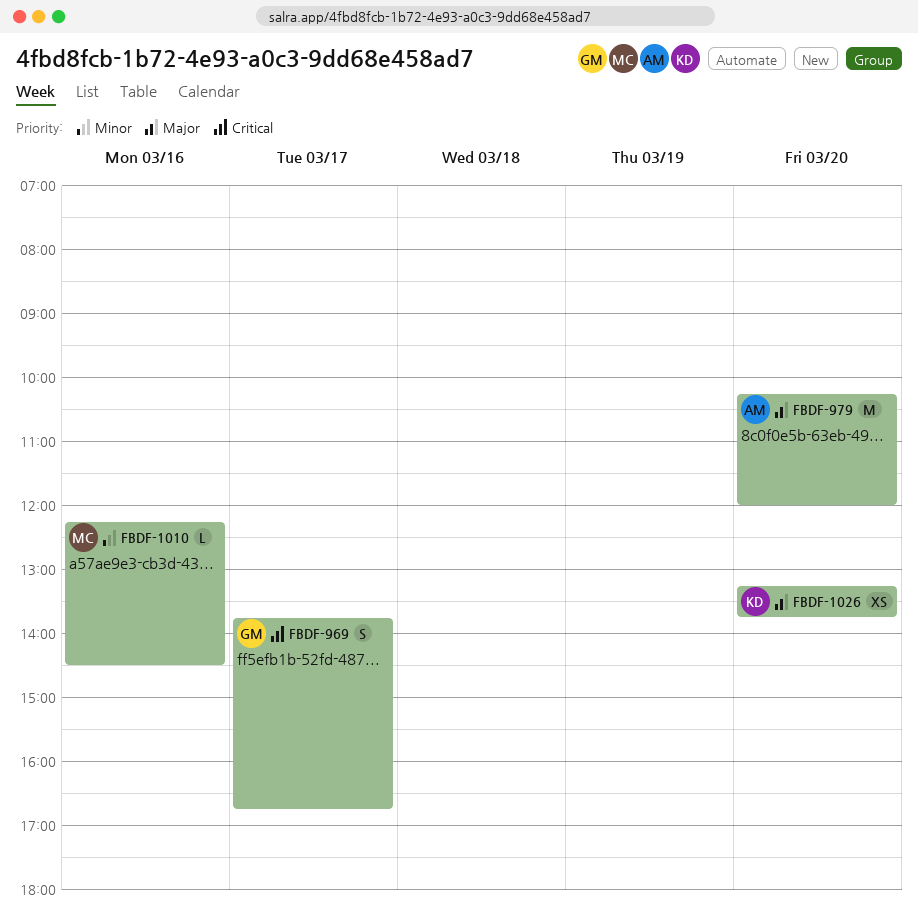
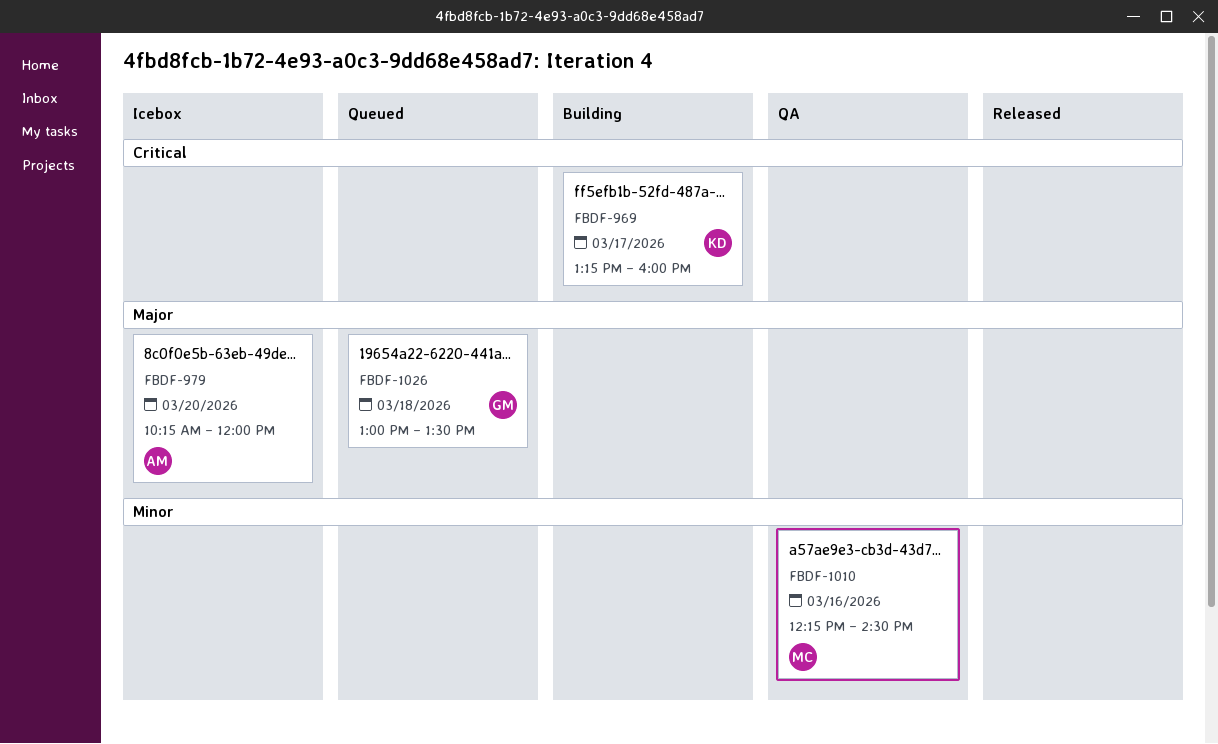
FBDF-969, owner: GM -> KD
FBDF-969, begins: 13:45 -> 13:15
FBDF-969, ends: 16:45 -> 16:00
FBDF-1026, owner: KD -> GM
FBDF-1026, day: Mar 20 -> Mar 18
FBDF-1026, begins: 13:15 -> 13:00
FBDF-1026, ends: 13:45 -> 13:30

